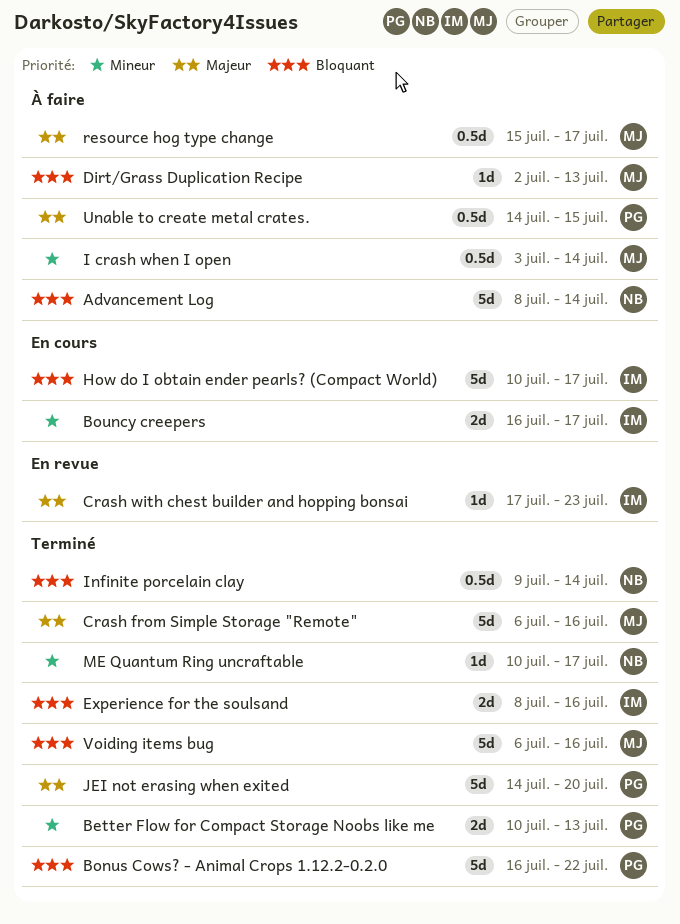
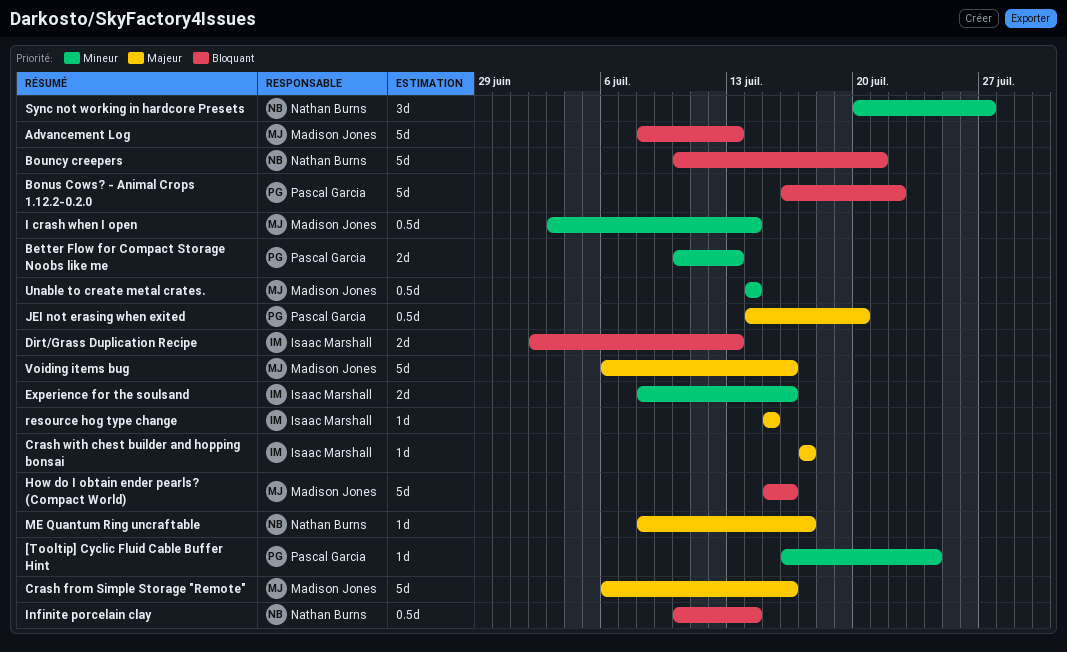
[Tooltip] Cyclic Fluid Cable Buffer Hint: none -> present
Advancement Log, owner: Nathan Burns -> Madison Jones
Advancement Log, due: Jul 14 -> Jul 13
Bouncy creepers, owner: Isaac Marshall -> Nathan Burns
Bouncy creepers, priority: Mineur -> Bloquant
Bouncy creepers, estimate: 2d -> 5d
Bouncy creepers, start: Jul 16 -> Jul 10
Bouncy creepers, due: Jul 17 -> Jul 21
Crash with chest builder and hopping bonsai, due: Jul 23 -> Jul 17
Dirt/Grass Duplication Recipe, owner: Madison Jones -> Isaac Marshall
Dirt/Grass Duplication Recipe, estimate: 1d -> 2d
Experience for the soulsand, priority: Bloquant -> Mineur
How do I obtain ender pearls? (Compact World), owner: Isaac Marshall -> Madison Jones
How do I obtain ender pearls? (Compact World), start: Jul 10 -> Jul 15
How do I obtain ender pearls? (Compact World), due: Jul 17 -> Jul 16
Infinite porcelain clay, start: Jul 9 -> Jul 10
JEI not erasing when exited, estimate: 5d -> 0.5d
ME Quantum Ring uncraftable, priority: Mineur -> Majeur
ME Quantum Ring uncraftable, start: Jul 10 -> Jul 8
resource hog type change, owner: Madison Jones -> Isaac Marshall
resource hog type change, estimate: 0.5d -> 1d
resource hog type change, due: Jul 17 -> Jul 15
Sync not working in hardcore Presets: none -> present
Unable to create metal crates., owner: Pascal Garcia -> Madison Jones
Unable to create metal crates., priority: Majeur -> Mineur
Unable to create metal crates., due: Jul 15 -> Jul 14
Voiding items bug, priority: Bloquant -> Majeur

